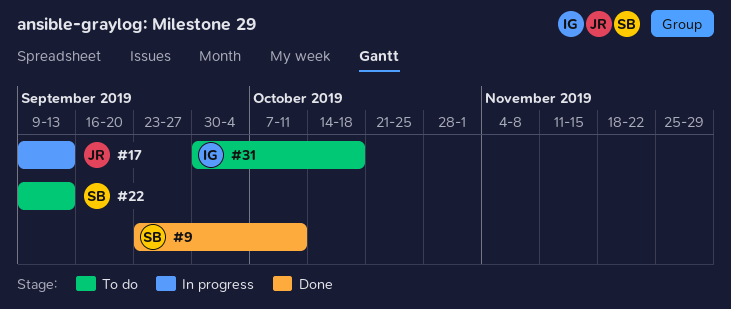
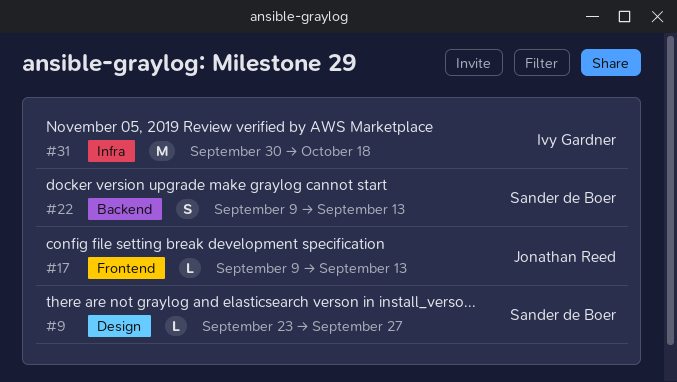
#9, due: Oct 11 -> Sep 27

